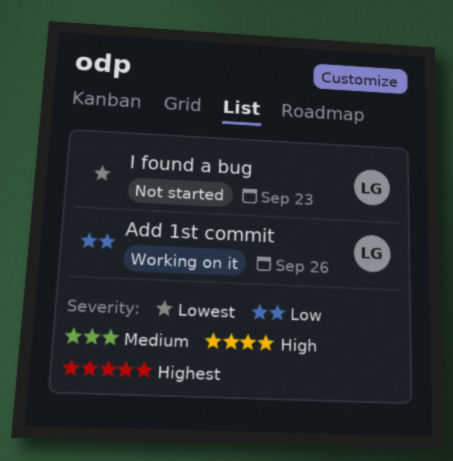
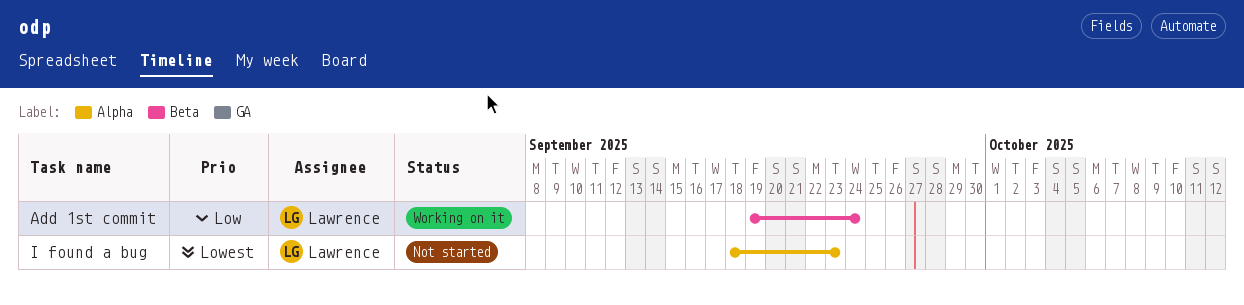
Add 1st commit, due: Sep 26 -> Sep 24

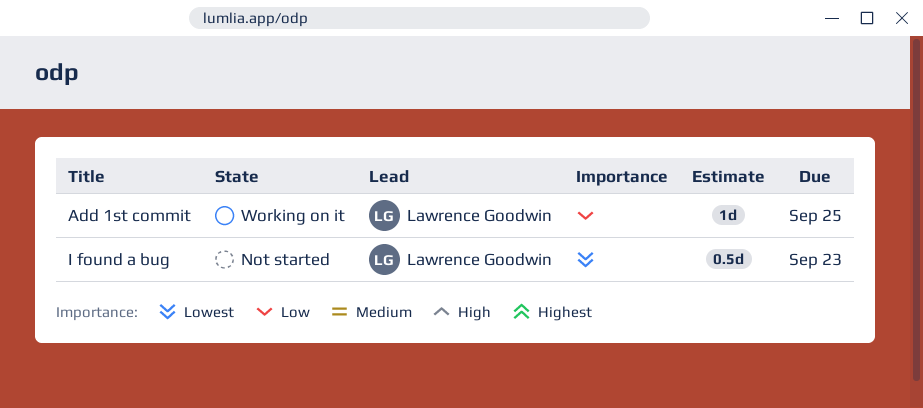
Add 1st commit, due: Sep 24 -> Sep 25

